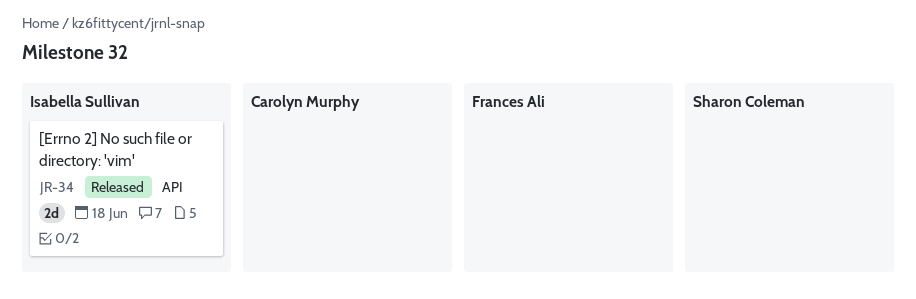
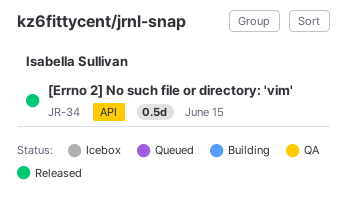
JR-34, estimate: 2d -> 0.5d
JR-34, due: Jun 18 -> Jun 15

